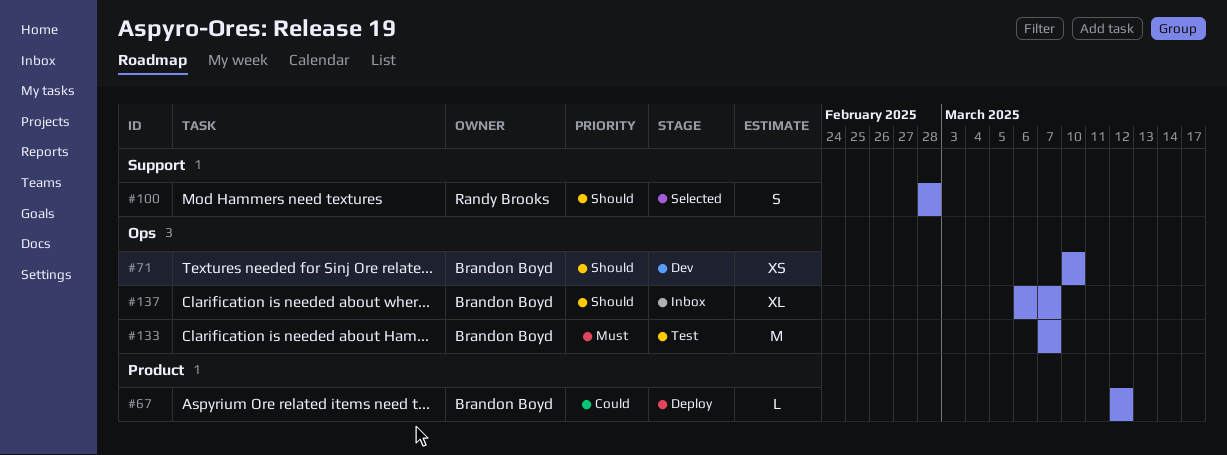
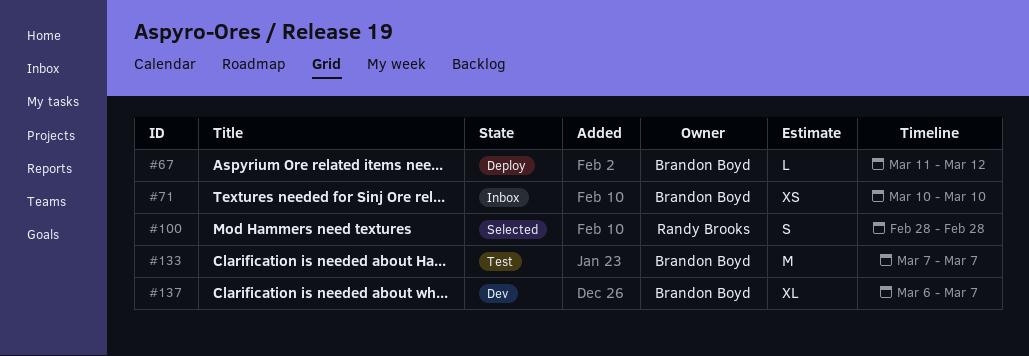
#67, start: Mar 12 -> Mar 11
#71, status: Dev -> Inbox
#137, status: Inbox -> Dev

